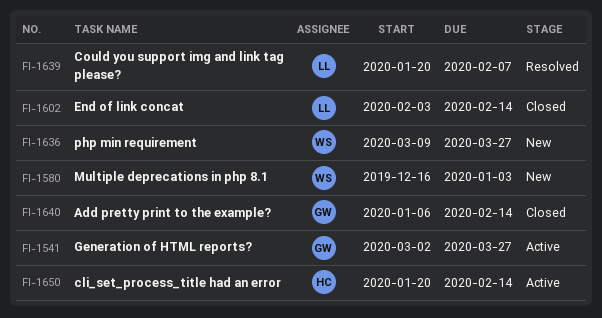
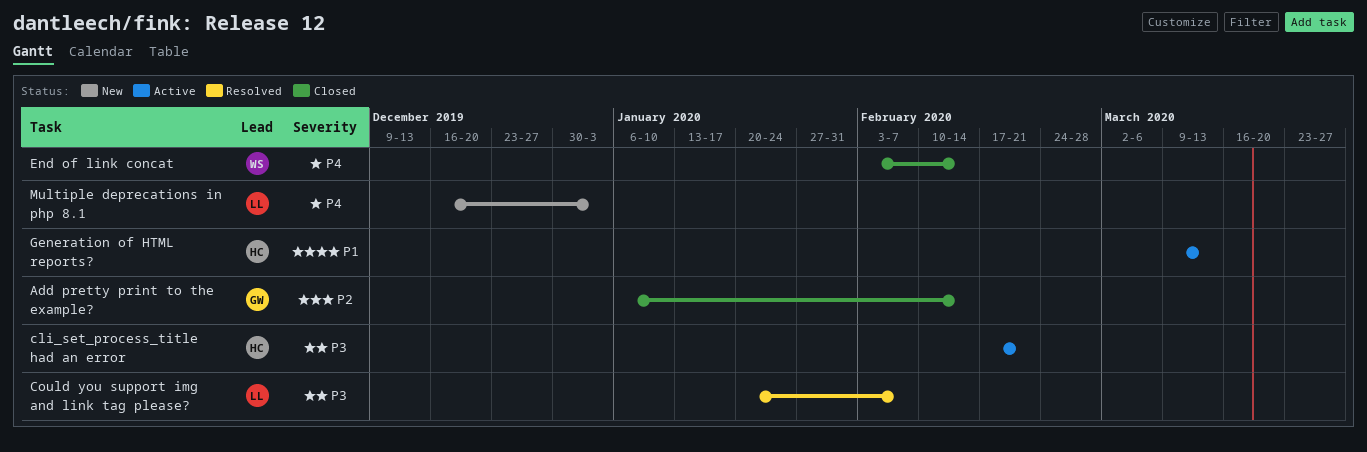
cli_set_process_title had an error, start: Jan 20 -> Feb 17
cli_set_process_title had an error, due: Feb 14 -> Feb 21
End of link concat, owner: LL -> WS
Generation of HTML reports?, owner: GW -> HC
Generation of HTML reports?, start: Mar 2 -> Mar 9
Generation of HTML reports?, due: Mar 27 -> Mar 13
Multiple deprecations in php 8.1, owner: WS -> LL
php min requirement: present -> none

